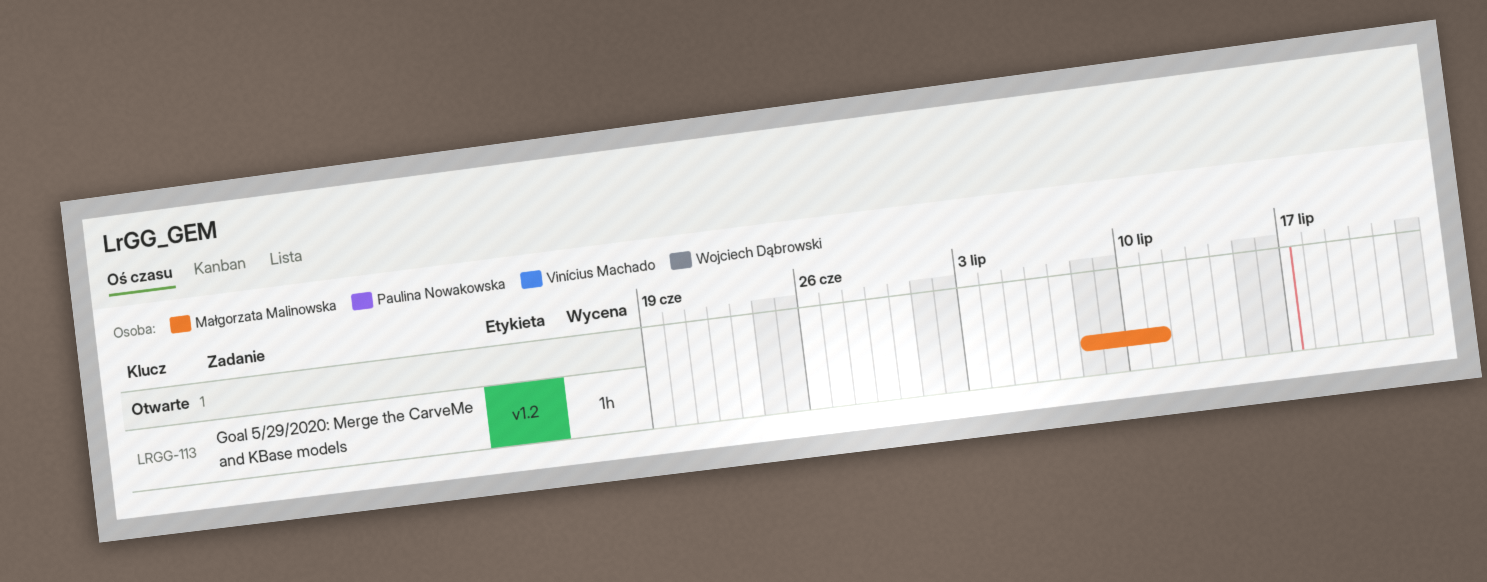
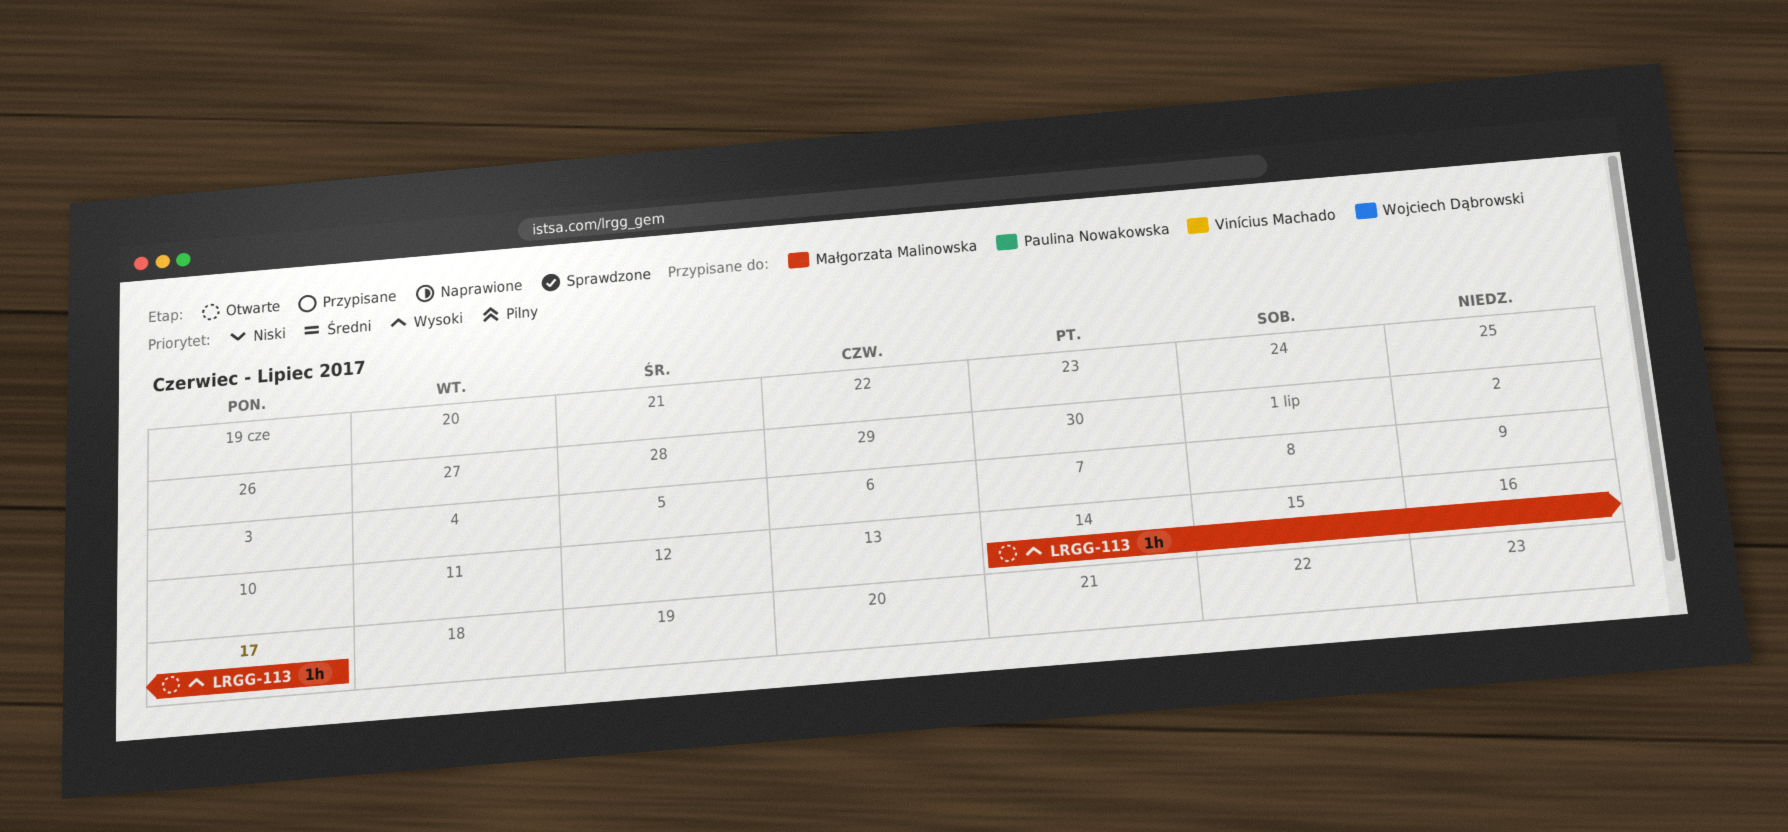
LRGG-113, start: Jul 8 -> Jul 14
LRGG-113, due: Jul 11 -> Jul 17

